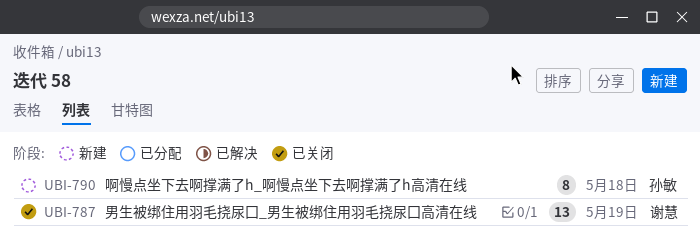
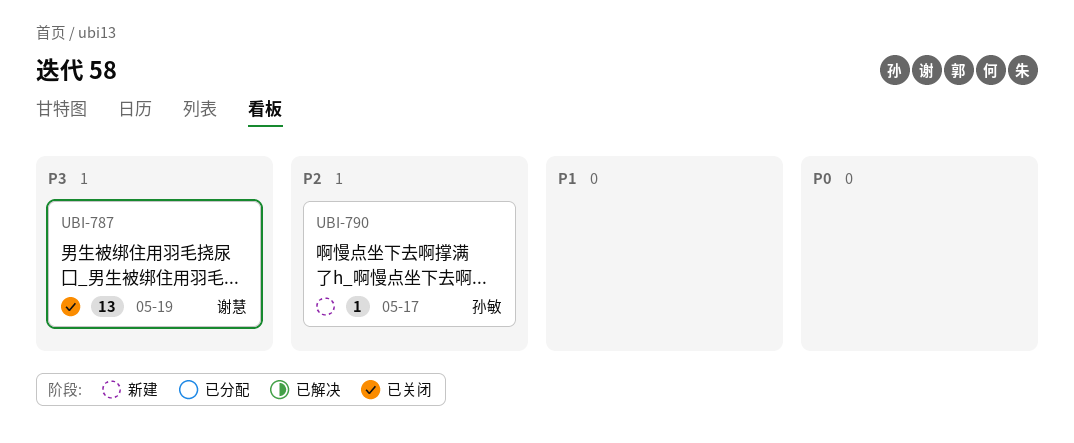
UBI-790, estimate: 8 -> 1
UBI-790, due: May 18 -> May 17

